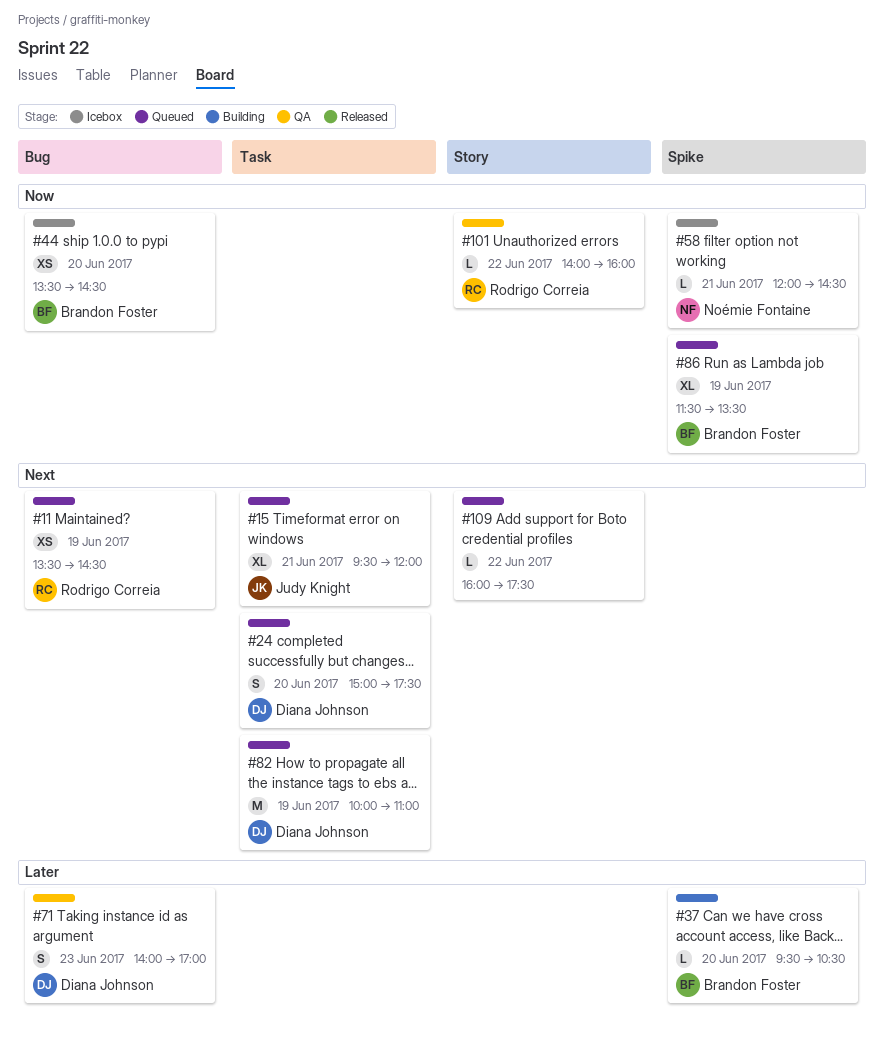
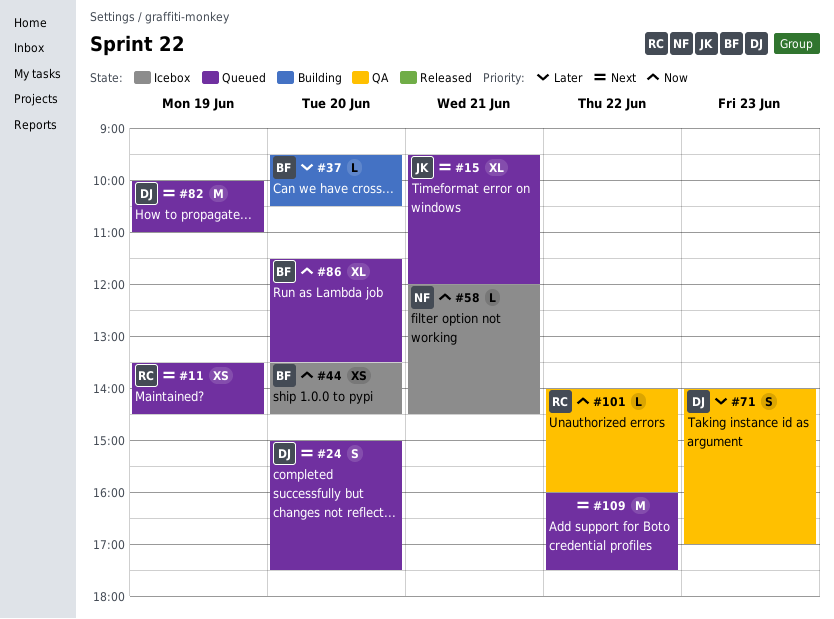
#86, day: Jun 19 -> Jun 20
#109, estimate: L -> M

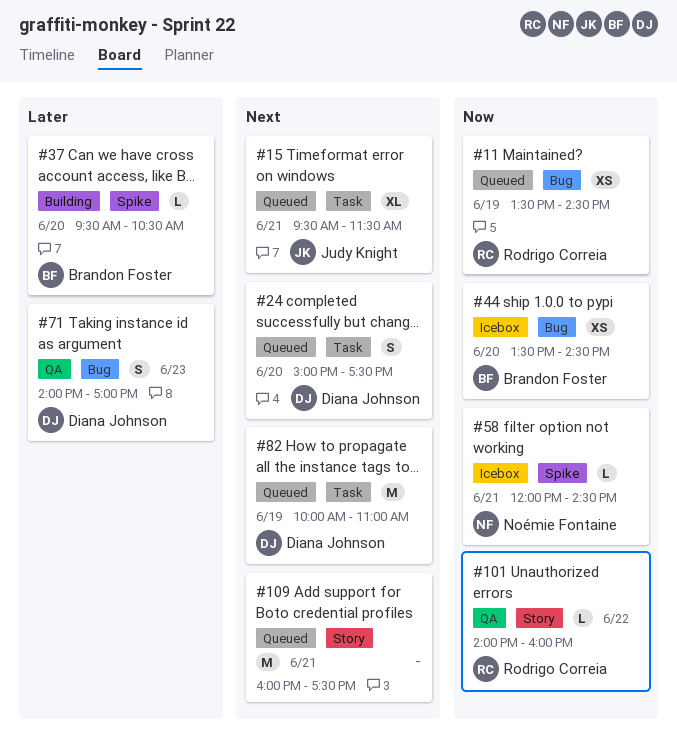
#11, priority: Next -> Now
#15, ends: 12:00 -> 11:30
#86: present -> none
#109, day: Jun 22 -> Jun 21

